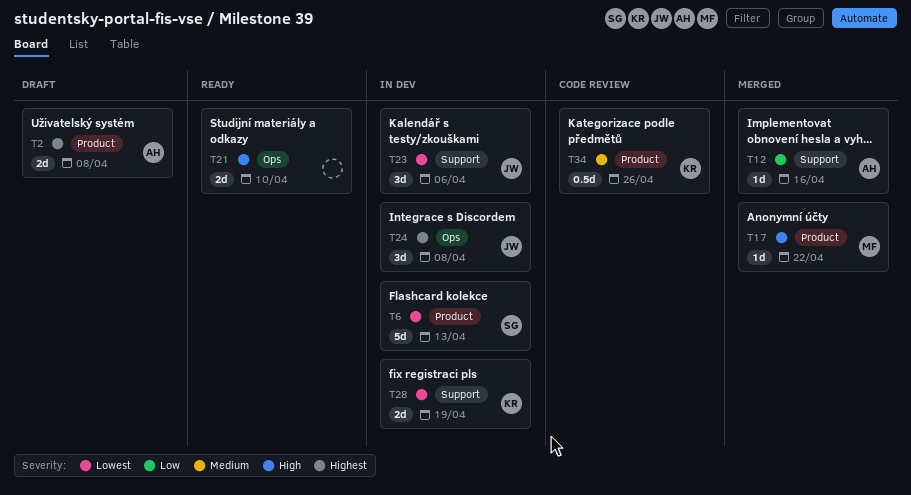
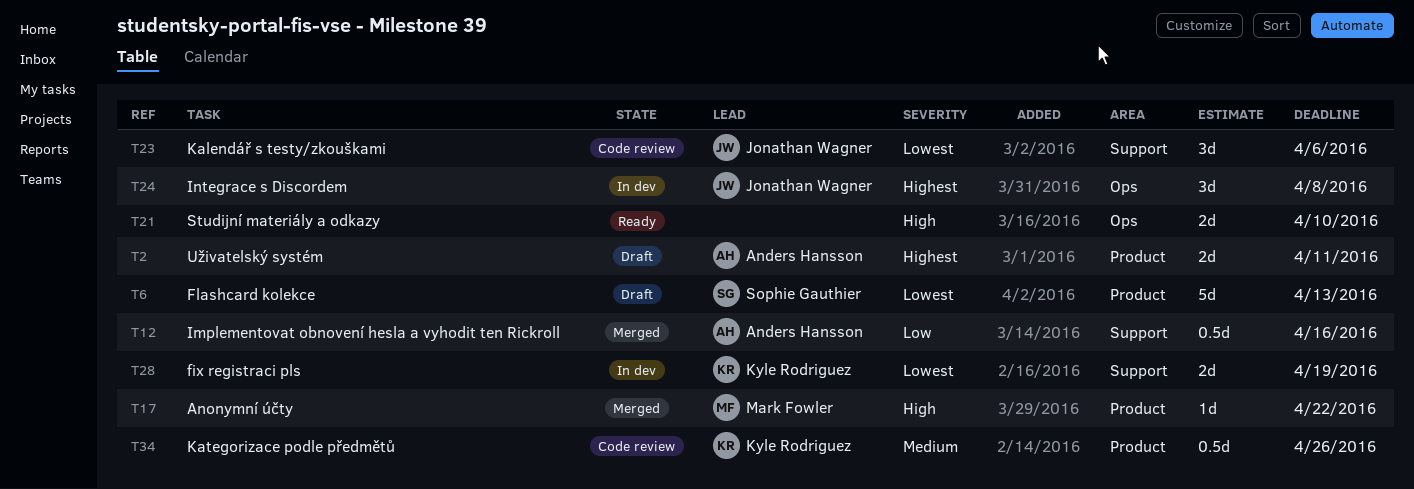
T2, due: Apr 8 -> Apr 11
T6, status: In dev -> Draft
T12, estimate: 1d -> 0.5d
T23, status: In dev -> Code review

